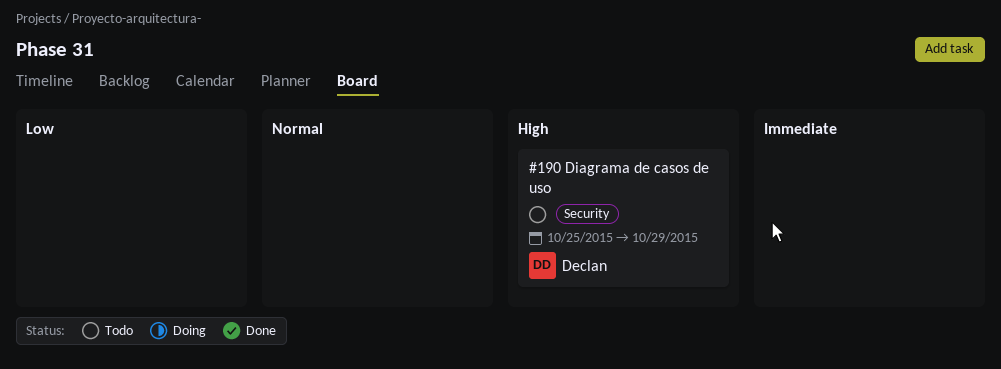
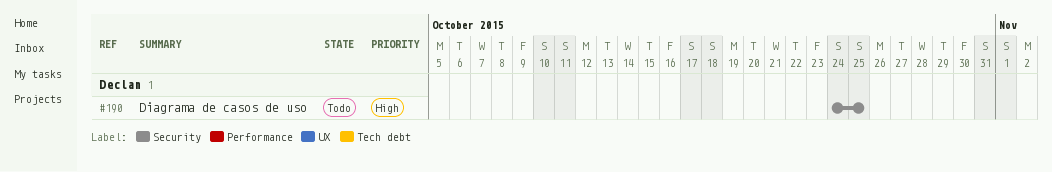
#190, start: Oct 25 -> Oct 24
#190, due: Oct 29 -> Oct 25

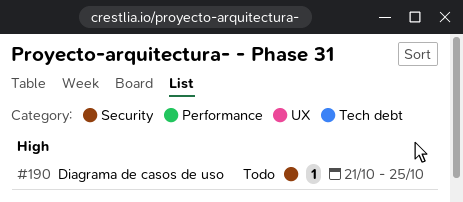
#190, start: Oct 24 -> Oct 21

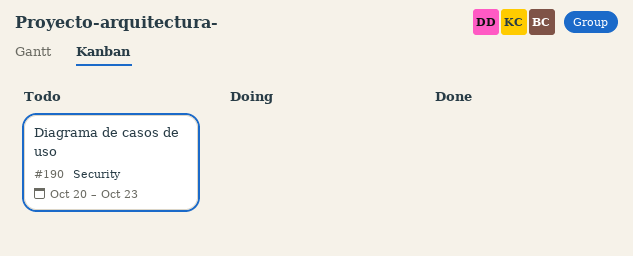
#190, start: Oct 21 -> Oct 20
#190, due: Oct 25 -> Oct 23

